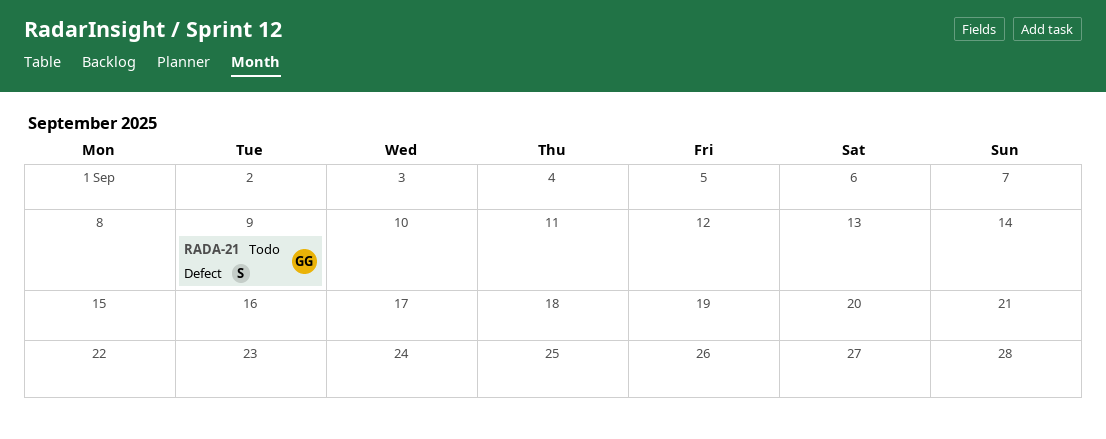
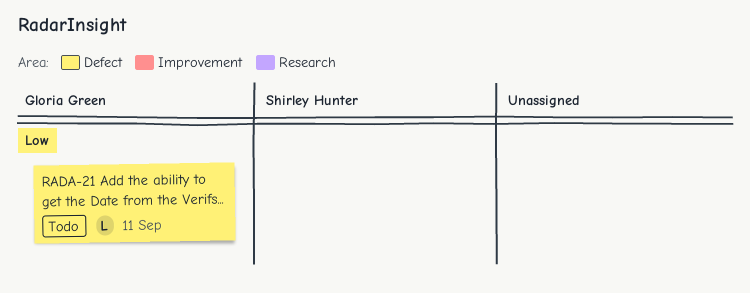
RADA-21, estimate: S -> L
RADA-21, due: Sep 9 -> Sep 11

